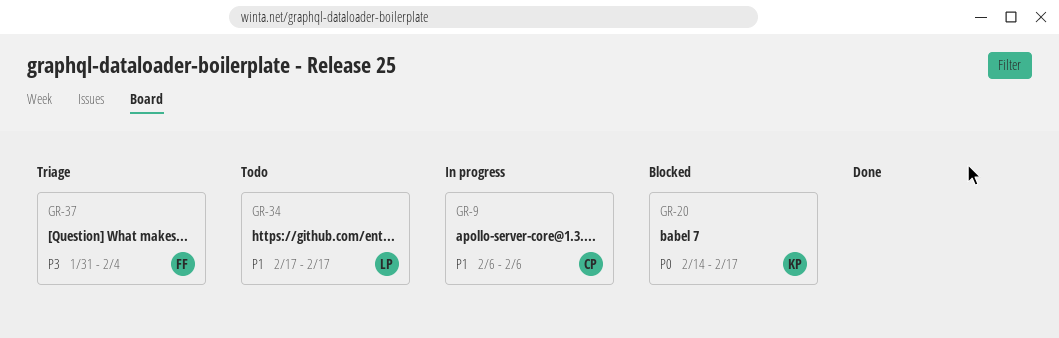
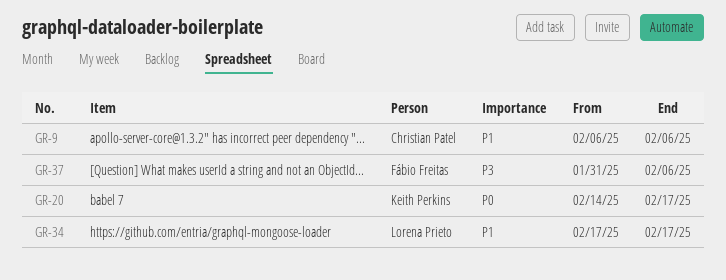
GR-37, due: Feb 4 -> Feb 6

